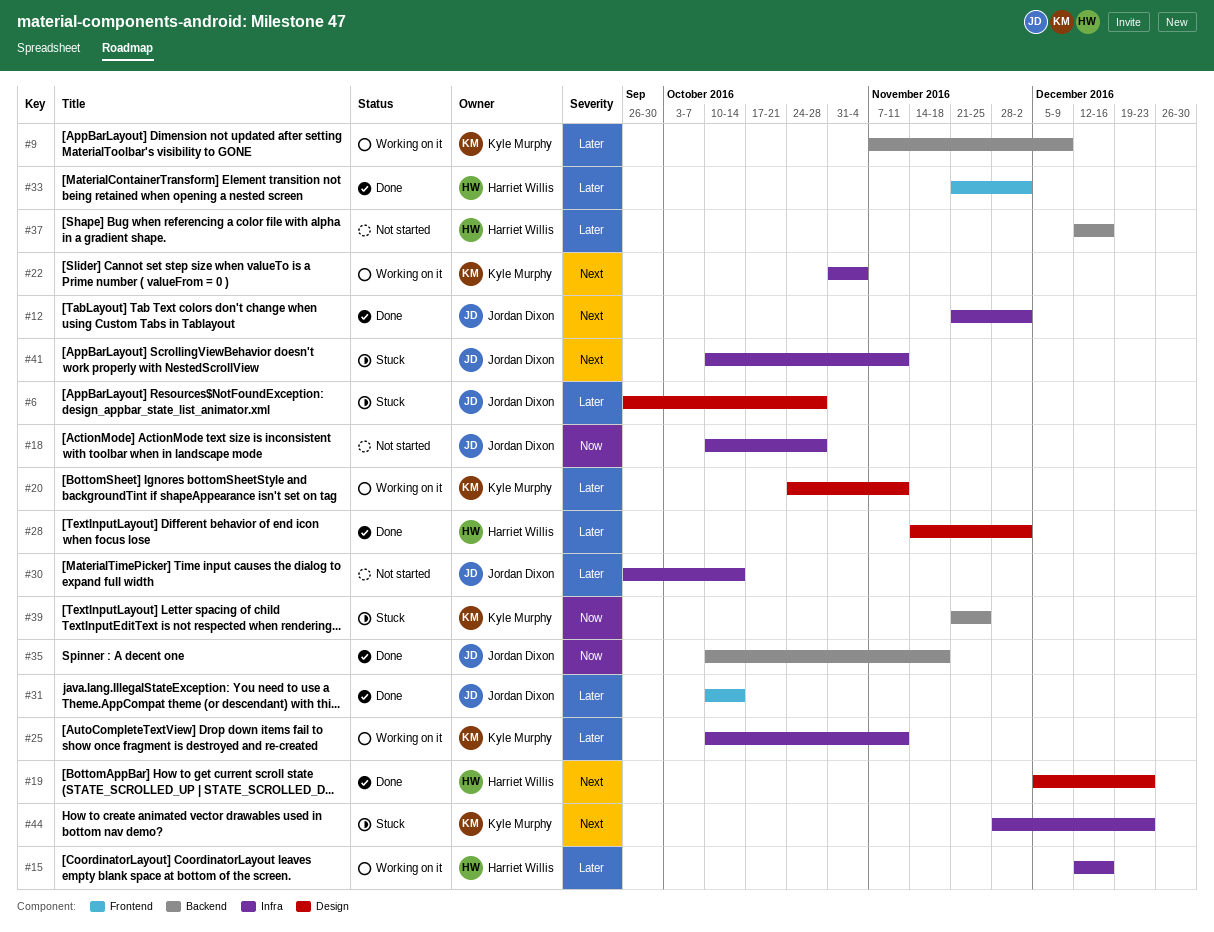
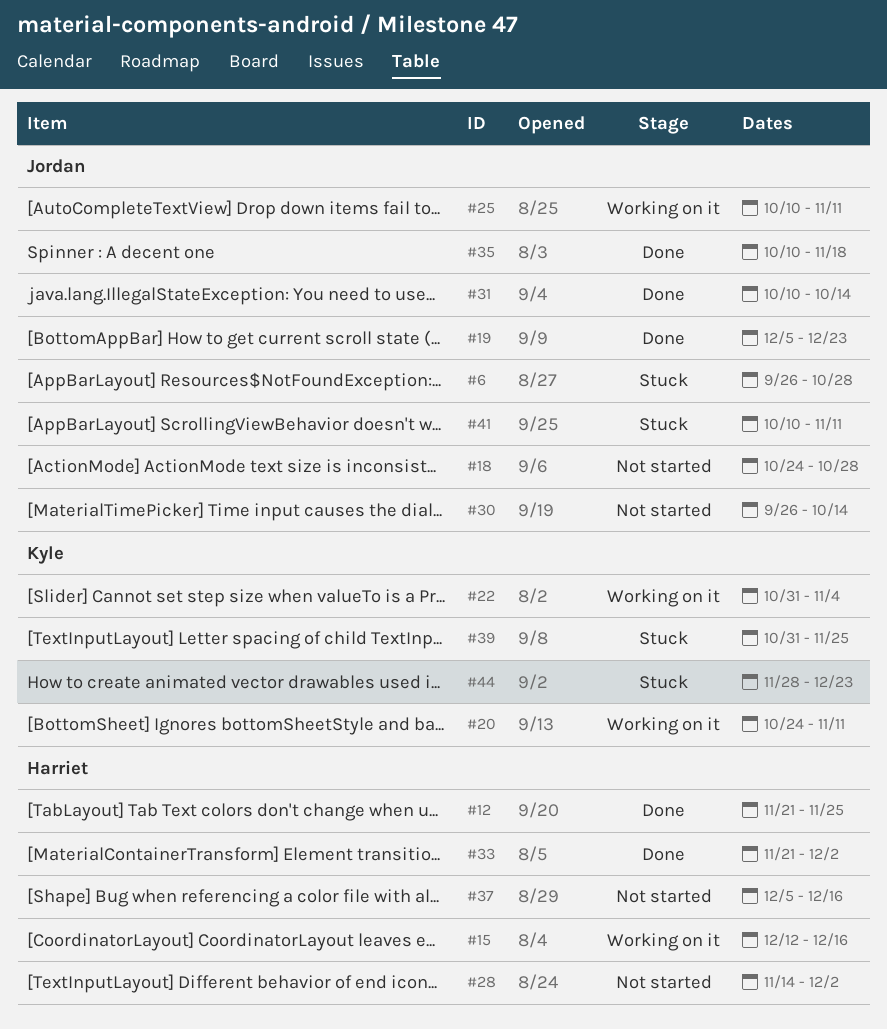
#9: present -> none
#12, owner: Jordan Dixon -> Harriet Willis
#12, due: Dec 2 -> Nov 25
#18, start: Oct 10 -> Oct 24
#19, owner: Harriet Willis -> Jordan Dixon
#25, owner: Kyle Murphy -> Jordan Dixon
#28, status: Done -> Not started
#37, start: Dec 12 -> Dec 5
#39, start: Nov 21 -> Oct 31

